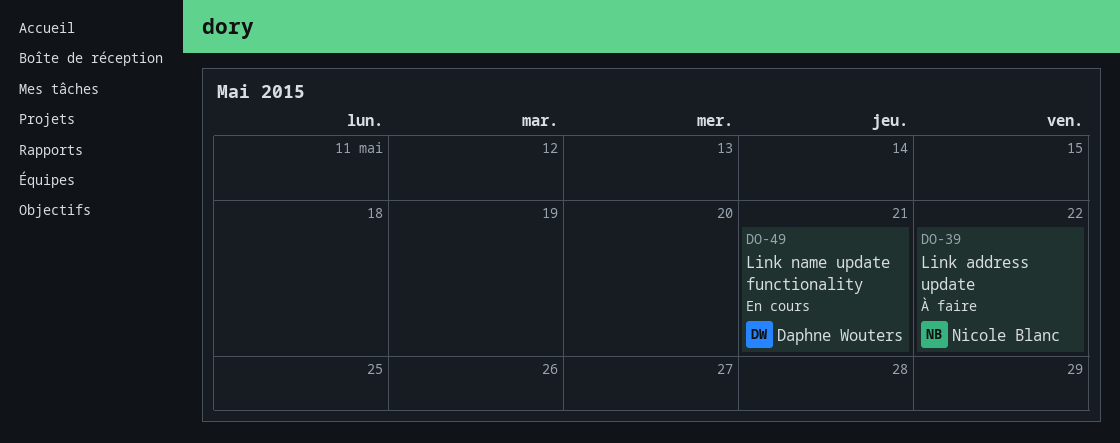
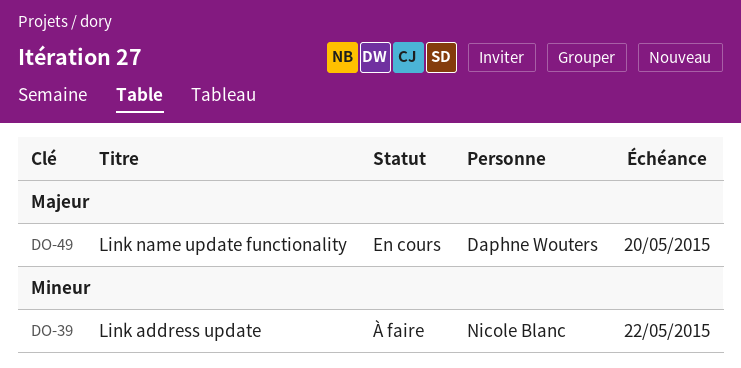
DO-49, due: May 21 -> May 20

